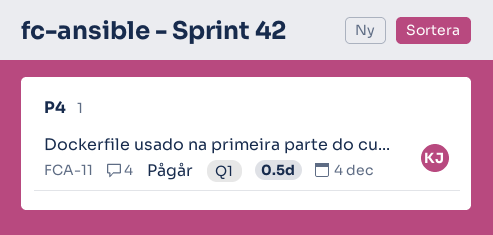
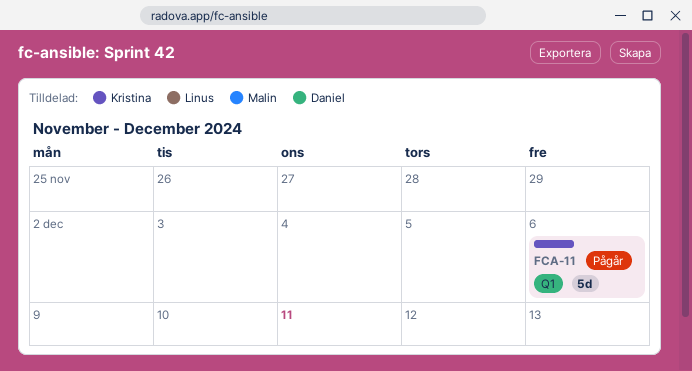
FCA-11, estimate: 0.5d -> 5d
FCA-11, due: Dec 4 -> Dec 6

